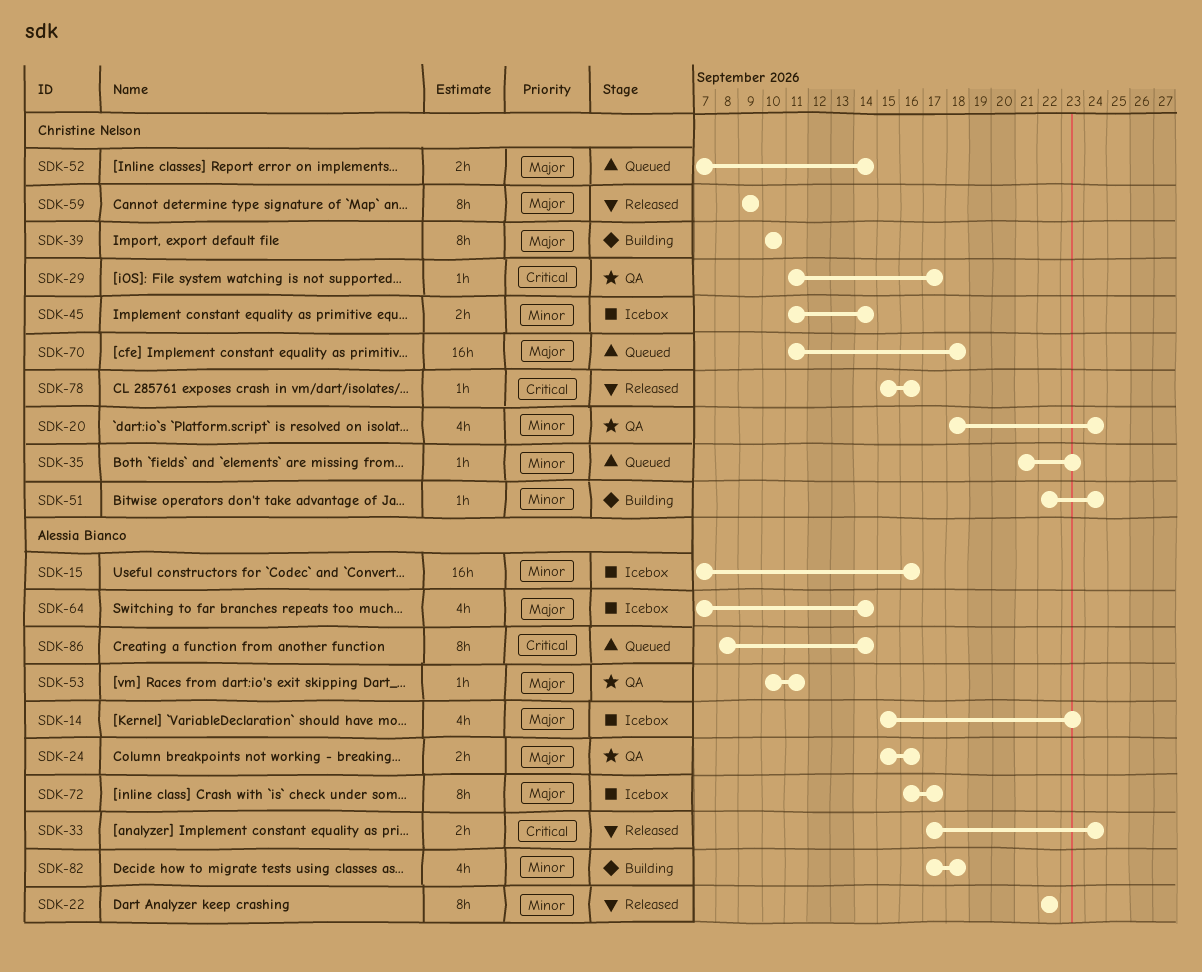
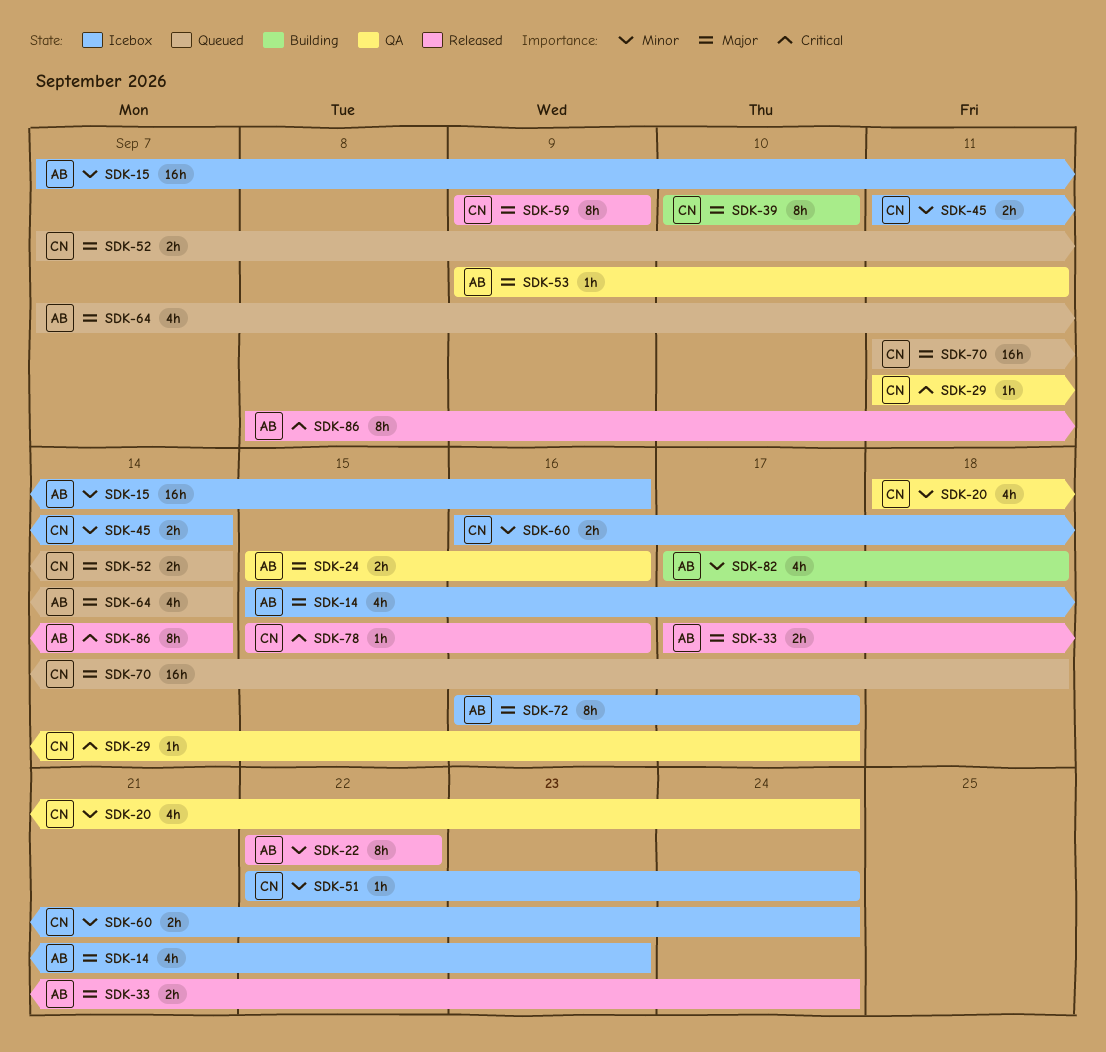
SDK-33, priority: Critical -> Major
SDK-35: present -> none
SDK-51, status: Building -> Icebox
SDK-53, start: Sep 10 -> Sep 9
SDK-60: none -> present
SDK-64, status: Icebox -> Queued
SDK-86, status: Queued -> Released

